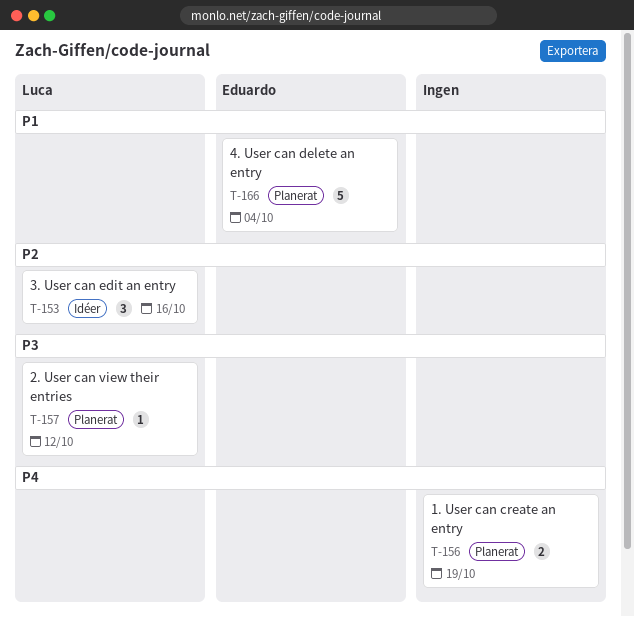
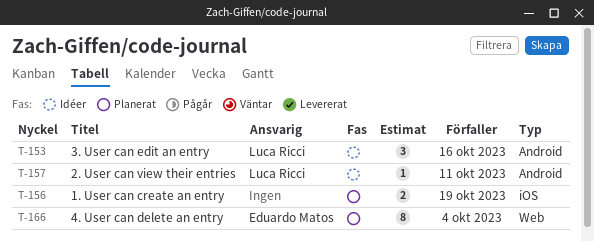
T-157, status: Planerat -> Idéer
T-157, due: Oct 12 -> Oct 11
T-166, estimate: 5 -> 8

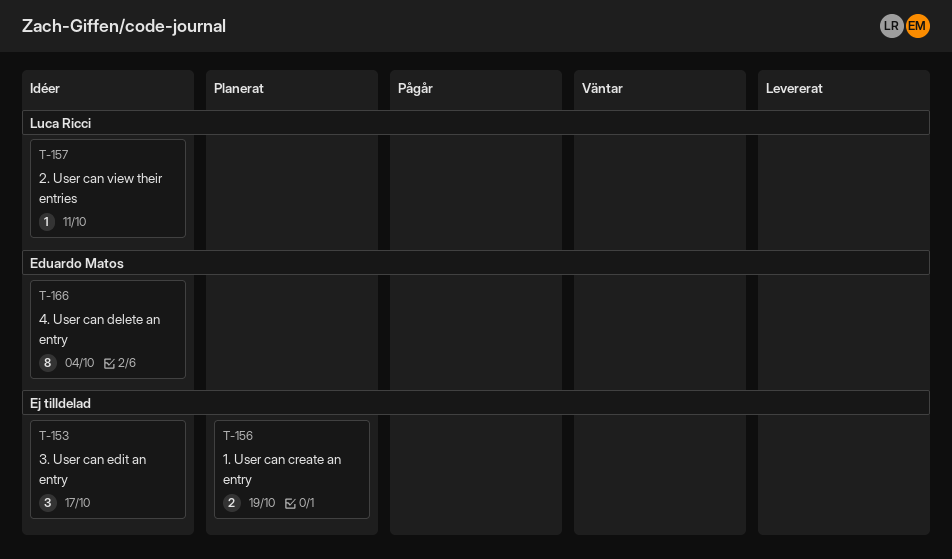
T-153, owner: Luca Ricci -> none
T-153, due: Oct 16 -> Oct 17
T-166, status: Planerat -> Idéer

